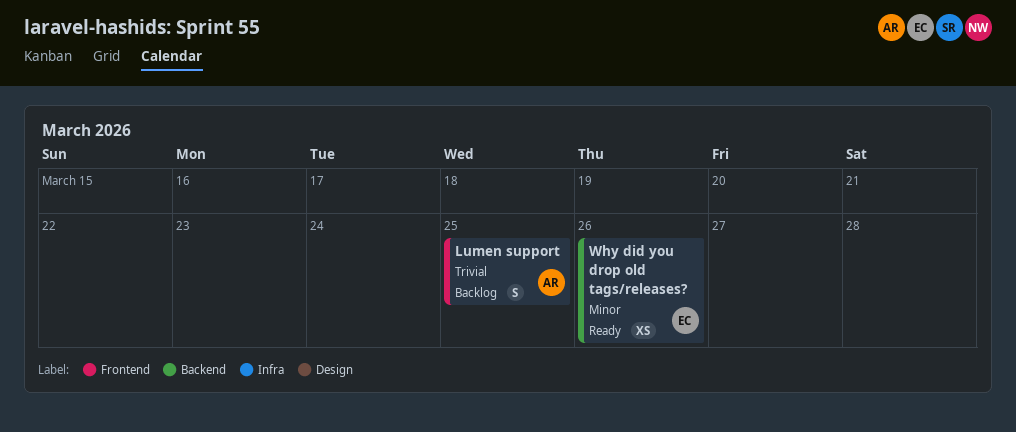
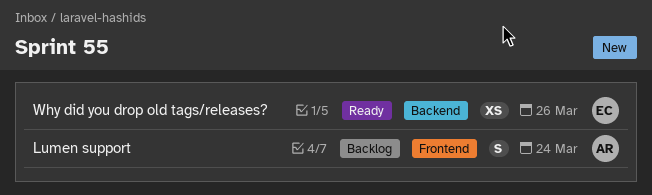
Lumen support, due: Mar 25 -> Mar 24

